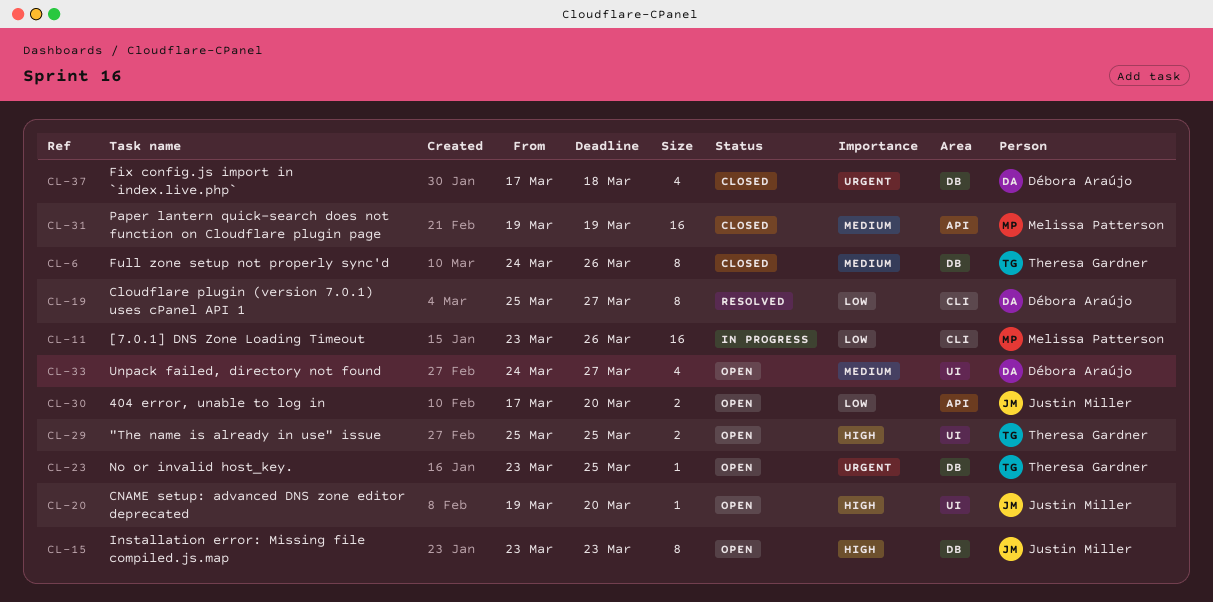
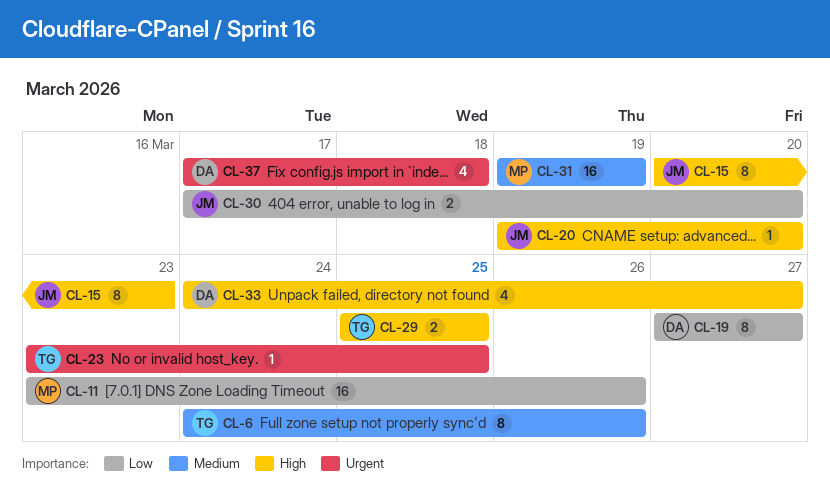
CL-15, start: Mar 23 -> Mar 20
CL-19, start: Mar 25 -> Mar 27
CL-33, priority: Medium -> High

